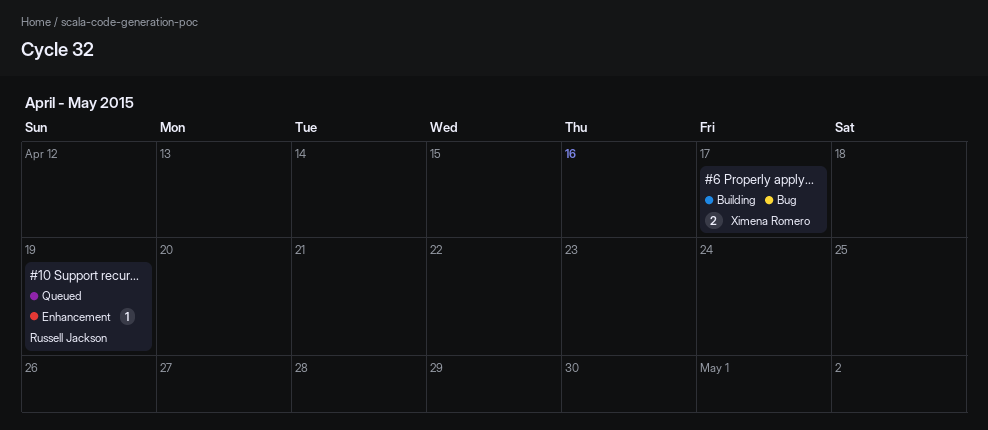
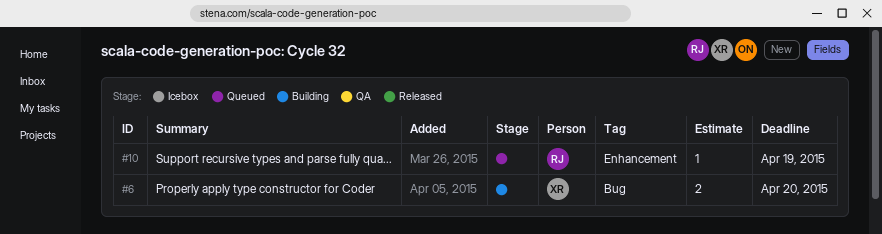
#6, due: Apr 17 -> Apr 20

